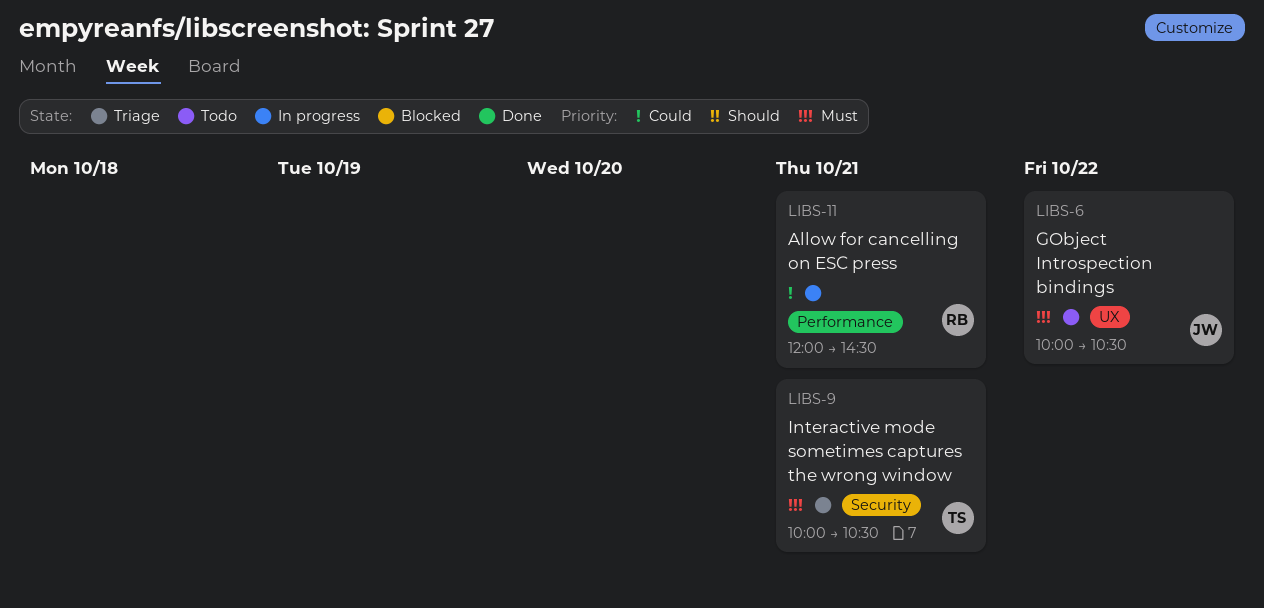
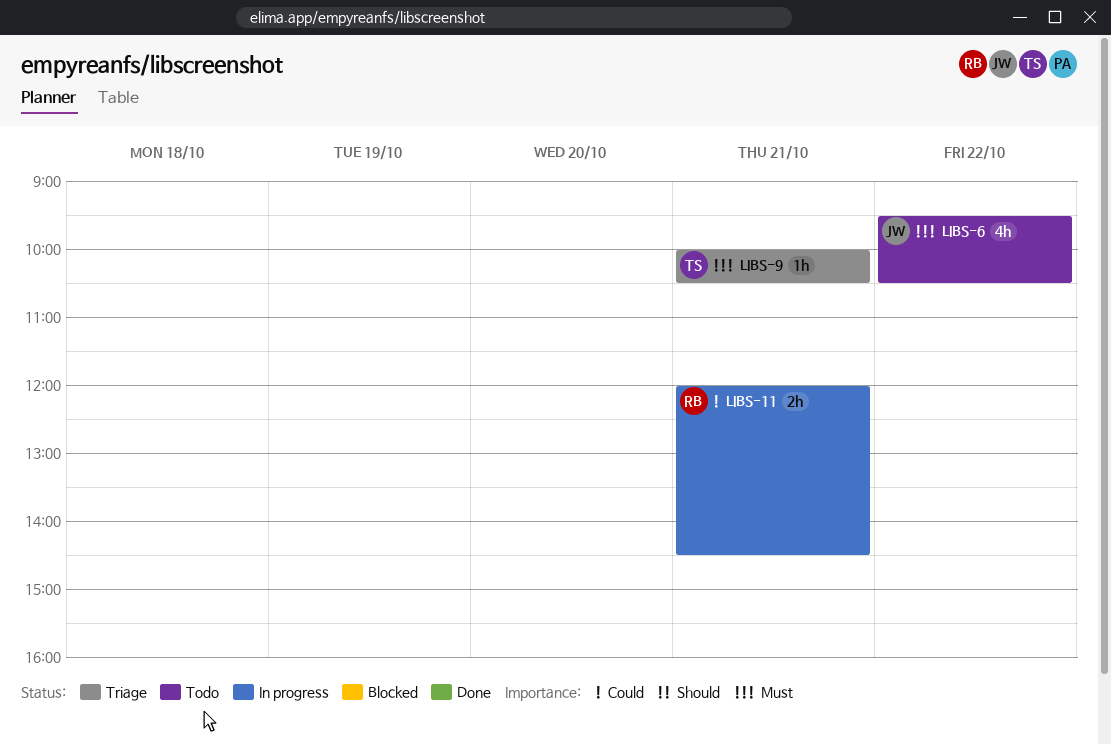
LIBS-6, begins: 10:00 -> 09:30

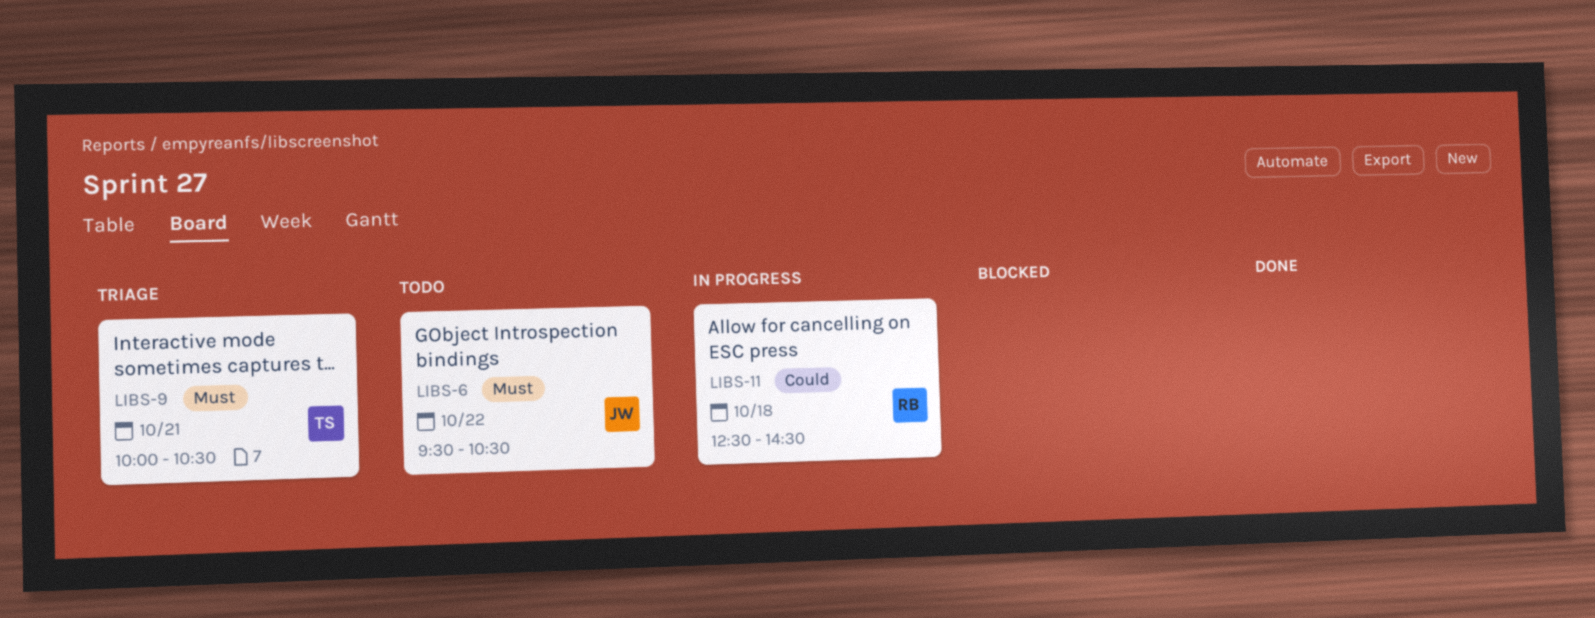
LIBS-11, day: Oct 21 -> Oct 18
LIBS-11, begins: 12:00 -> 12:30

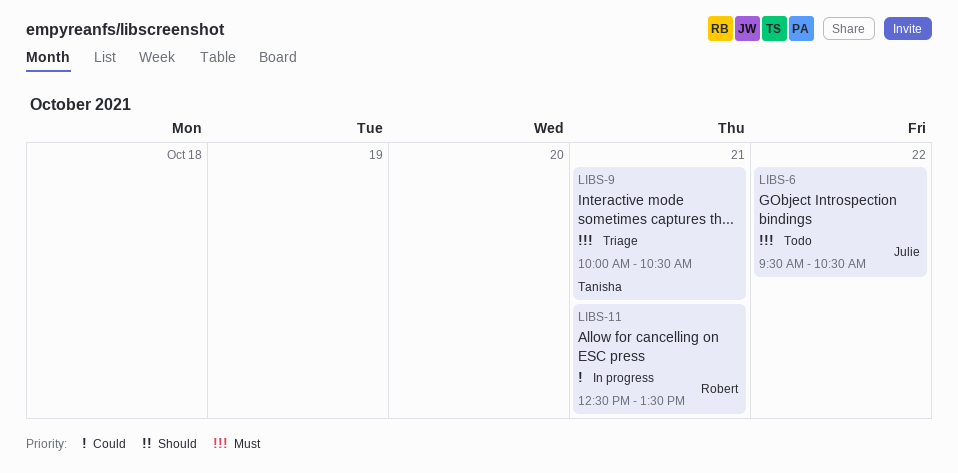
LIBS-11, day: Oct 18 -> Oct 21
LIBS-11, ends: 14:30 -> 13:30

